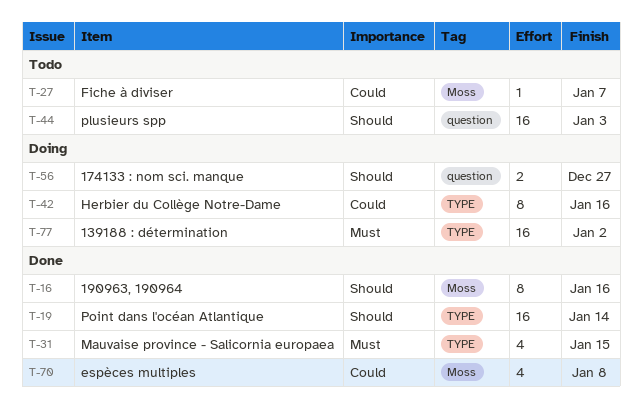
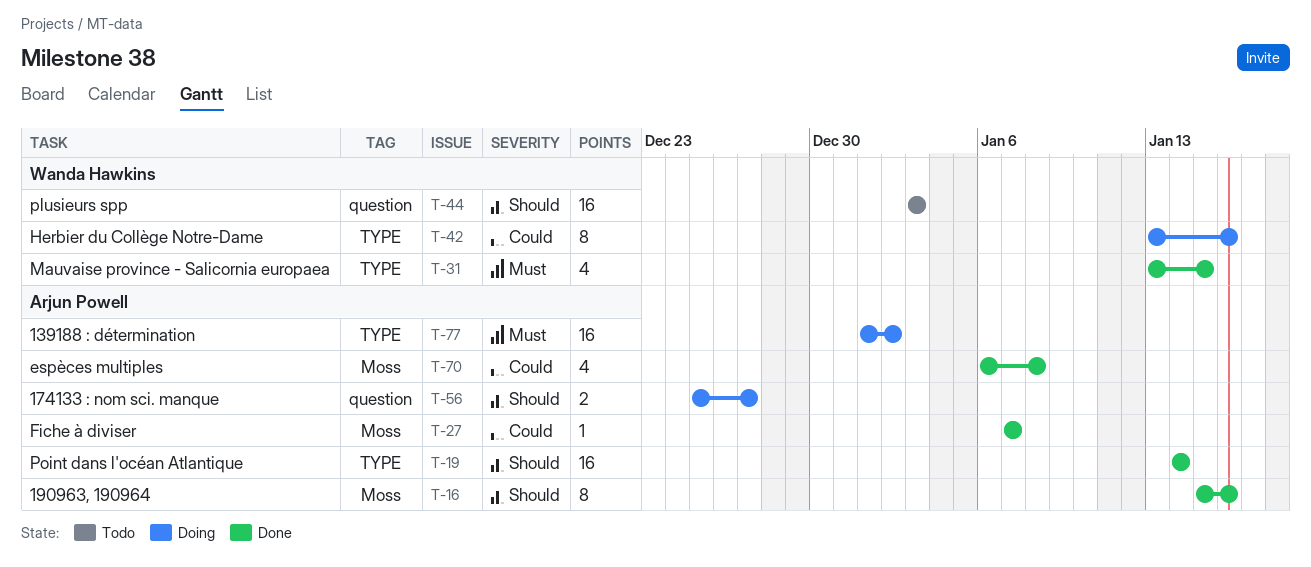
T-27, status: Todo -> Done

